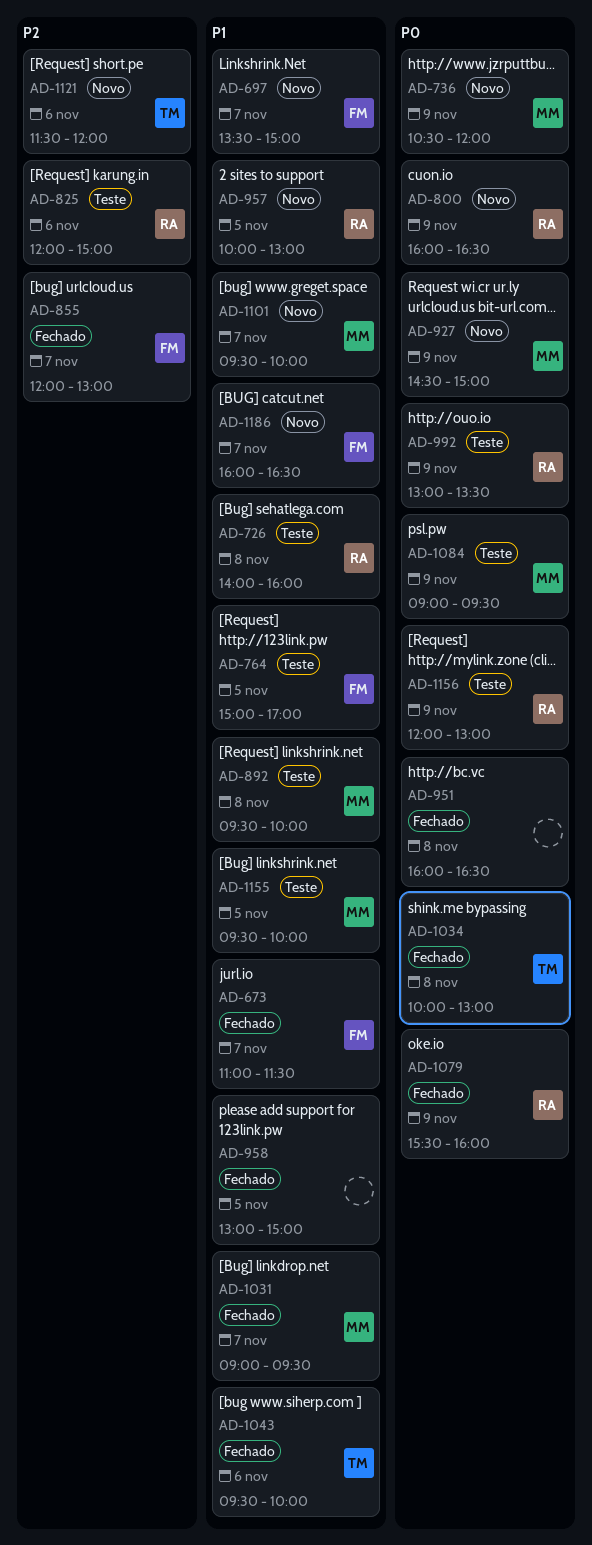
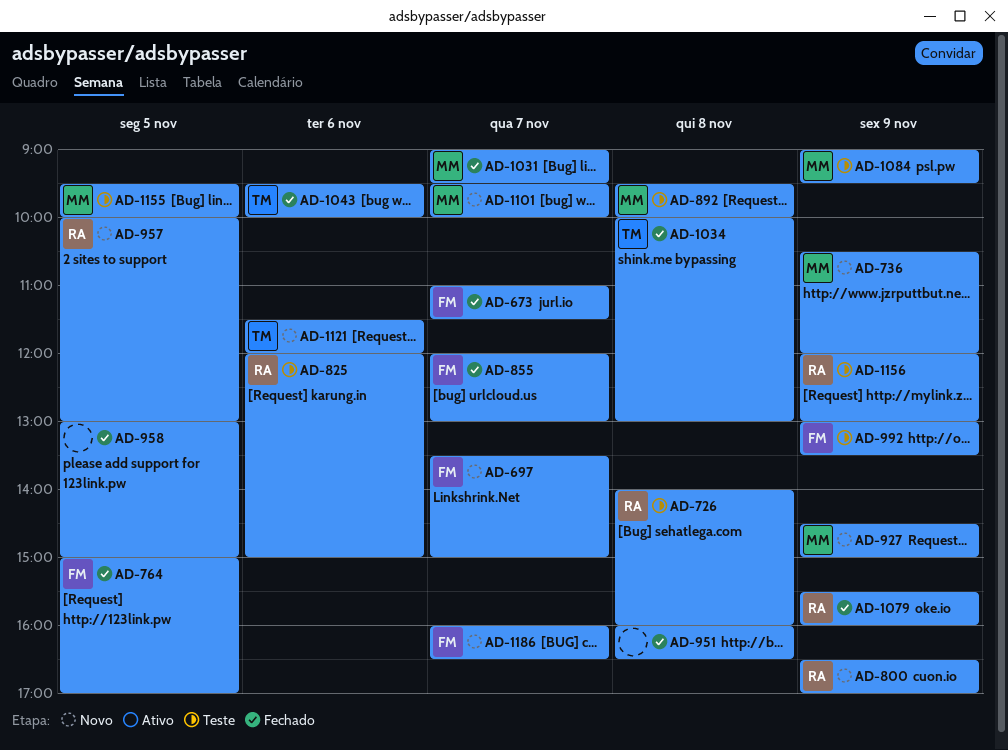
AD-764, status: Teste -> Fechado
AD-800, begins: 16:00 -> 16:30
AD-800, ends: 16:30 -> 17:00
AD-992, owner: RA -> FM

